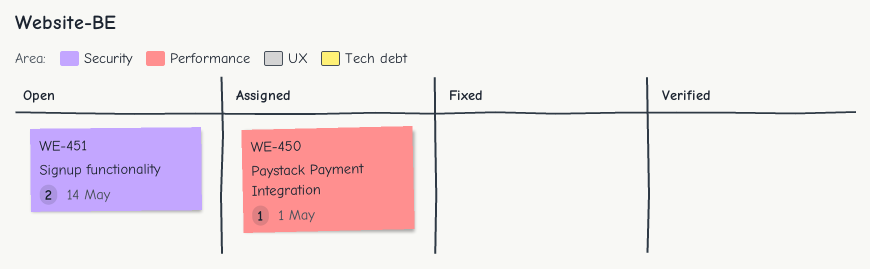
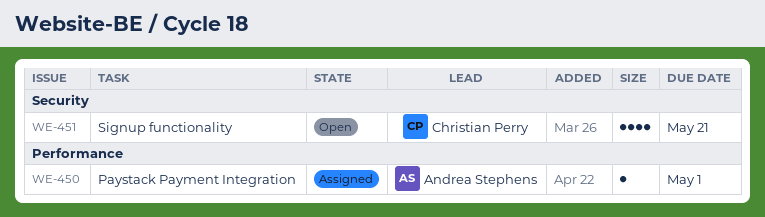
WE-451, estimate: 2 -> 4
WE-451, due: May 14 -> May 21

